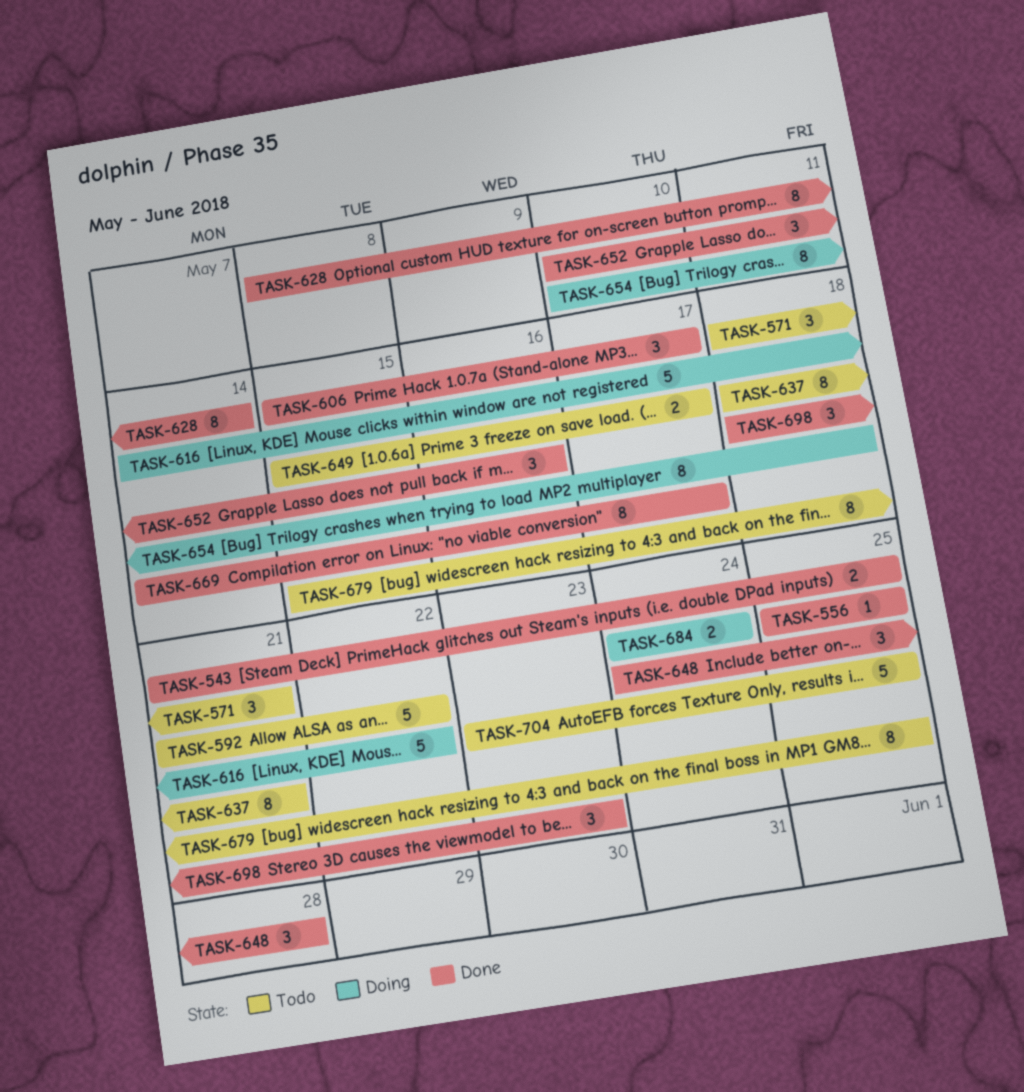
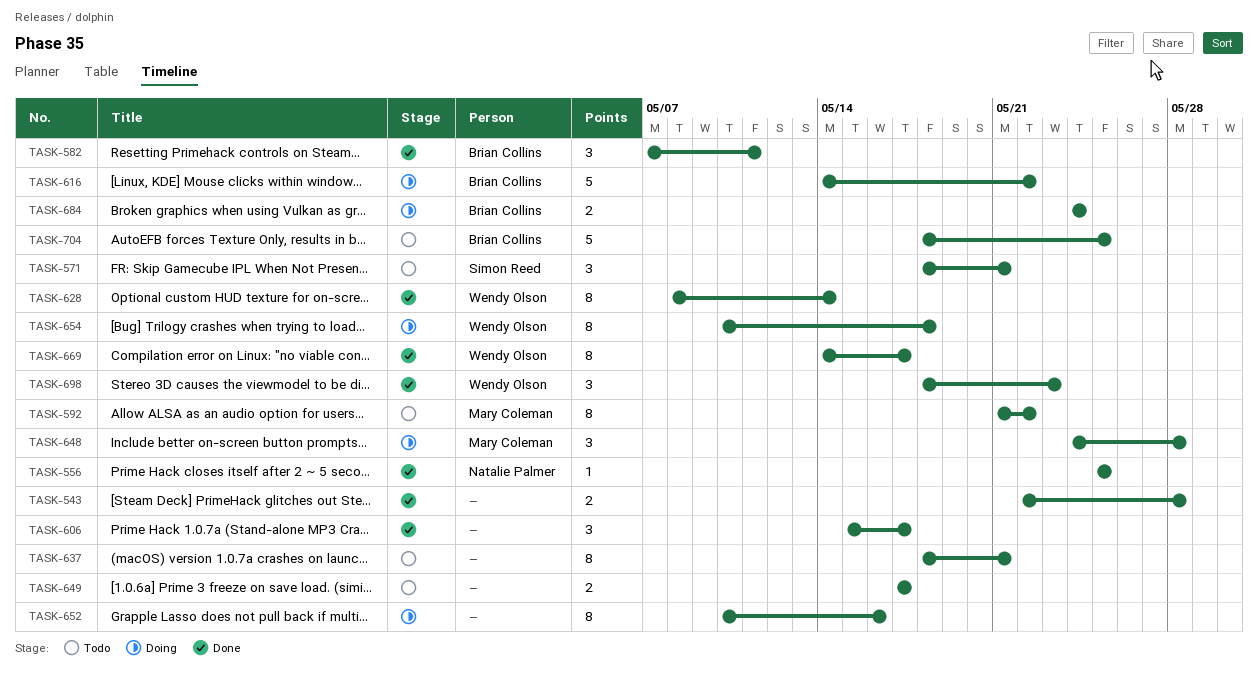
TASK-543, start: May 21 -> May 22
TASK-543, due: May 25 -> May 28
TASK-582: none -> present
TASK-592, estimate: 5 -> 8
TASK-648, status: Done -> Doing
TASK-649, start: May 15 -> May 17
TASK-652, status: Done -> Doing
TASK-652, estimate: 3 -> 8
TASK-679: present -> none
TASK-704, start: May 23 -> May 18

